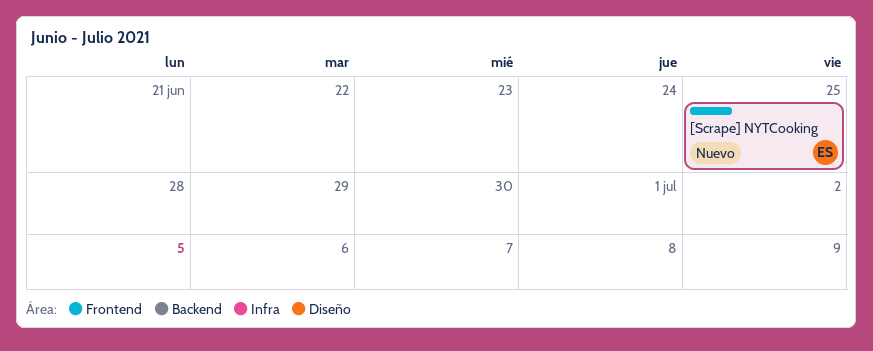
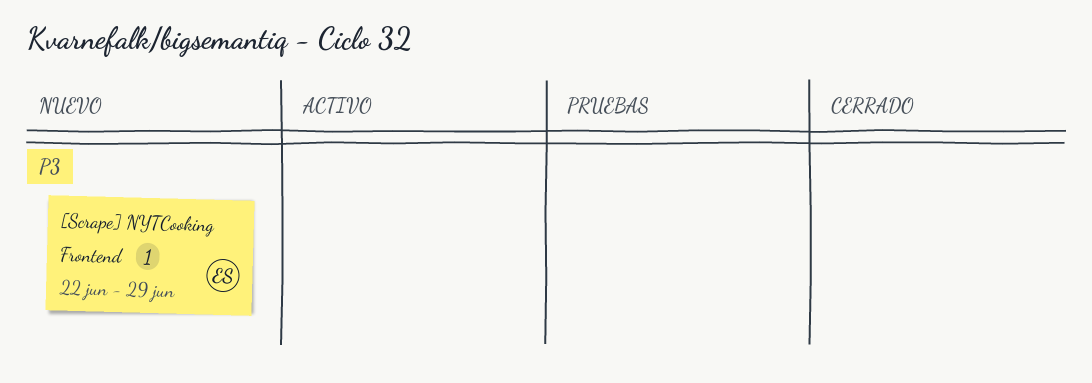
[Scrape] NYTCooking, due: Jun 25 -> Jun 29

